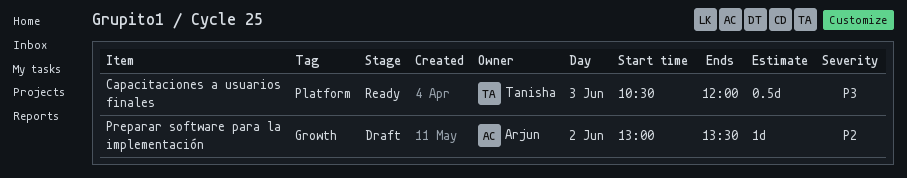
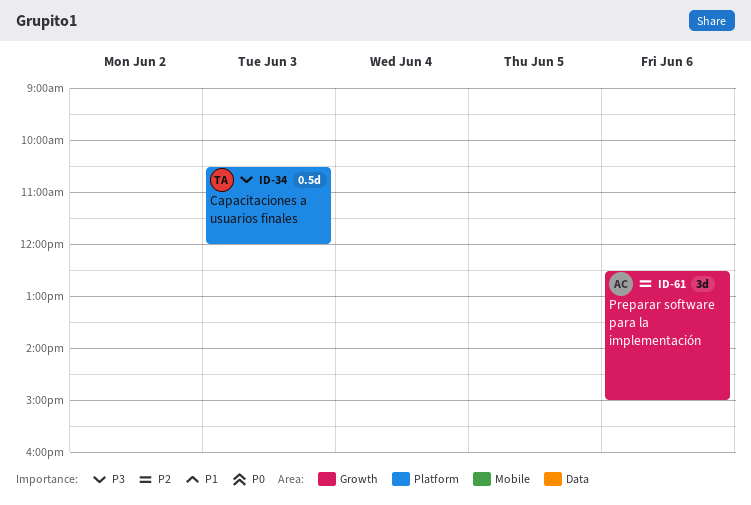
Preparar software para la implementación, estimate: 1d -> 3d
Preparar software para la implementación, day: Jun 2 -> Jun 6
Preparar software para la implementación, begins: 13:00 -> 12:30
Preparar software para la implementación, ends: 13:30 -> 15:00

